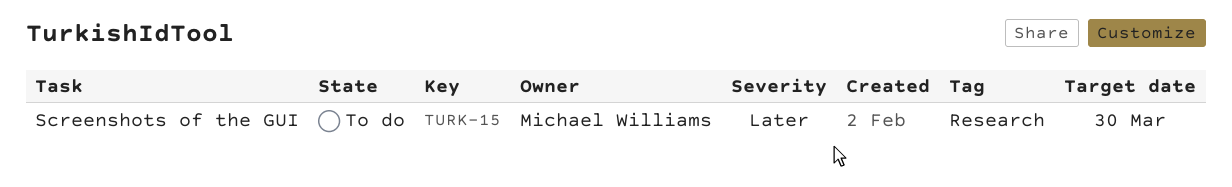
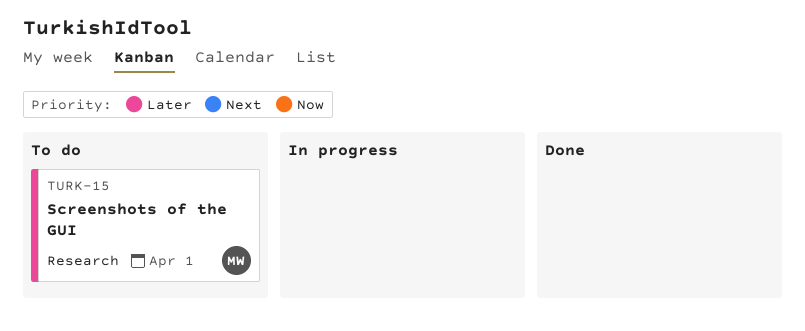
TURK-15, due: Mar 30 -> Apr 1

